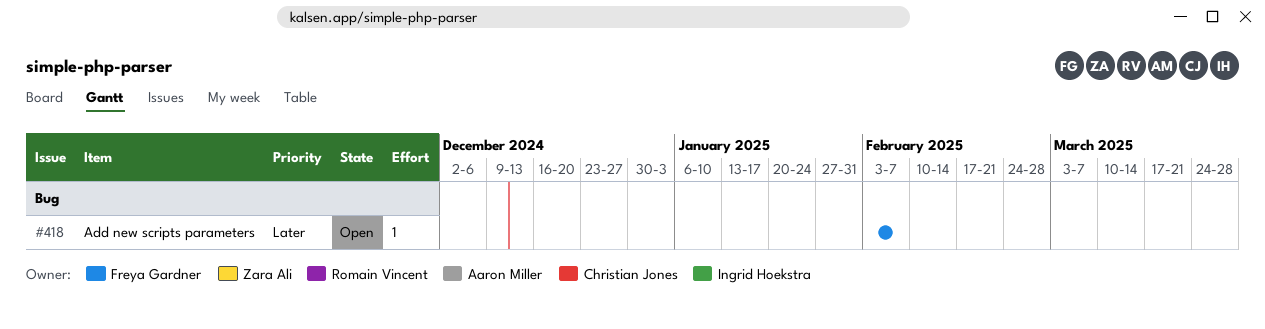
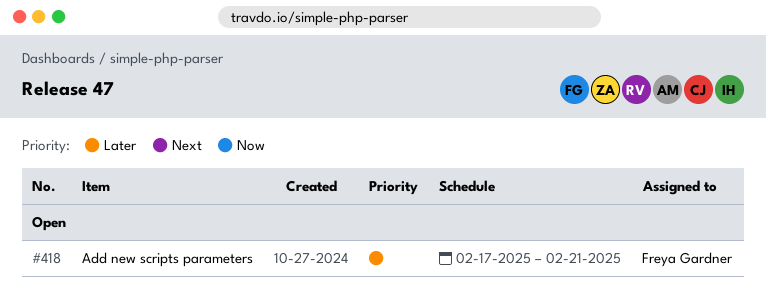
#418, start: Feb 3 -> Feb 17
#418, due: Feb 7 -> Feb 21

